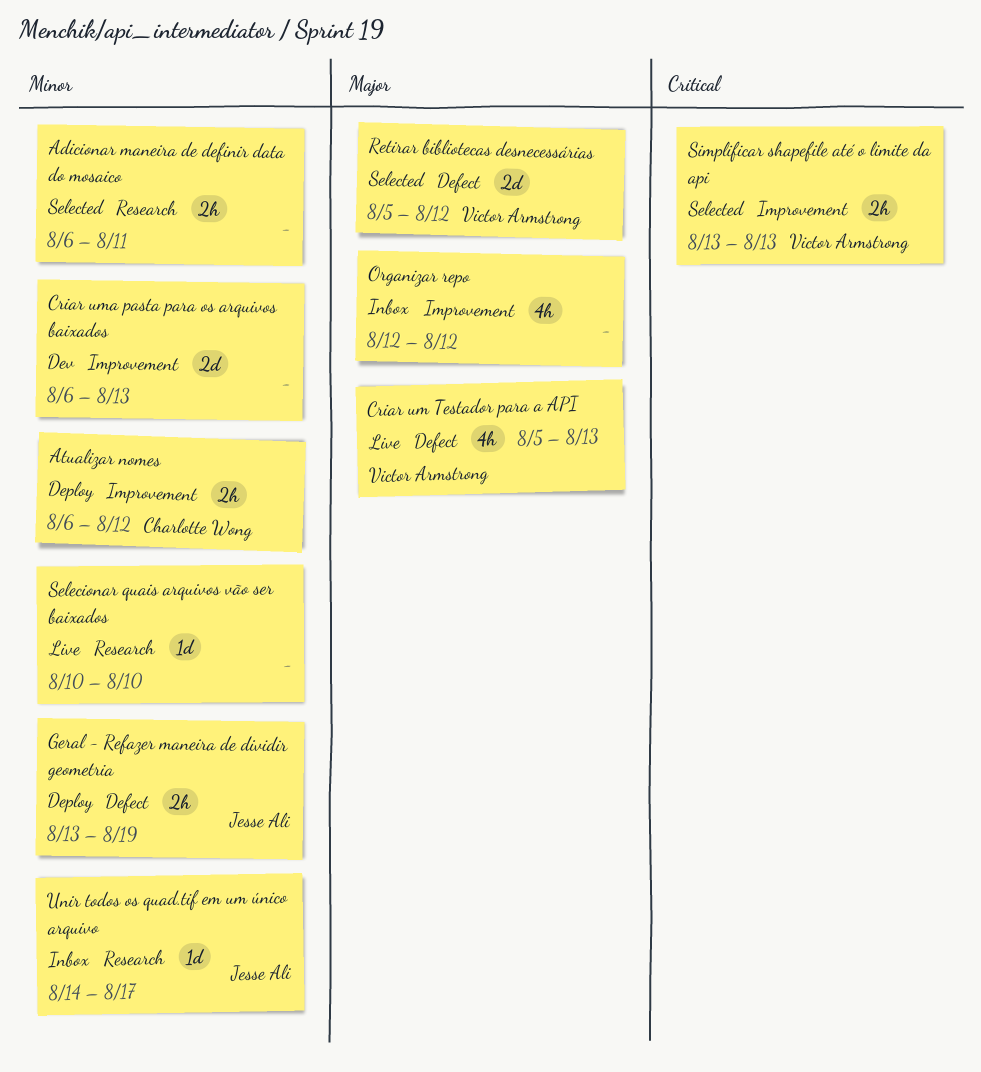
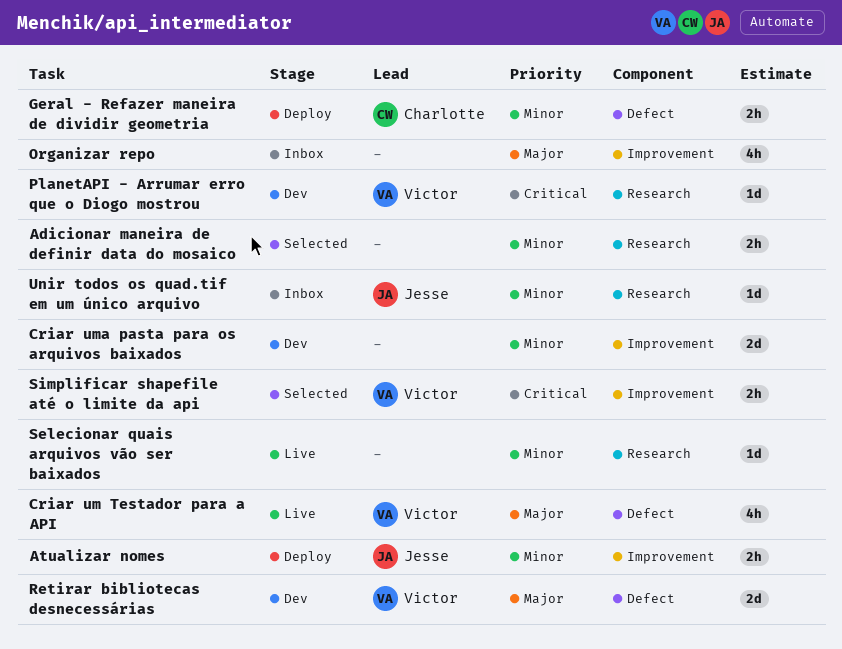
Atualizar nomes, owner: Charlotte Wong -> Jesse Ali
Geral - Refazer maneira de dividir geometria, owner: Jesse Ali -> Charlotte Wong
PlanetAPI - Arrumar erro que o Diogo mostrou: none -> present
Retirar bibliotecas desnecessárias, status: Selected -> Dev

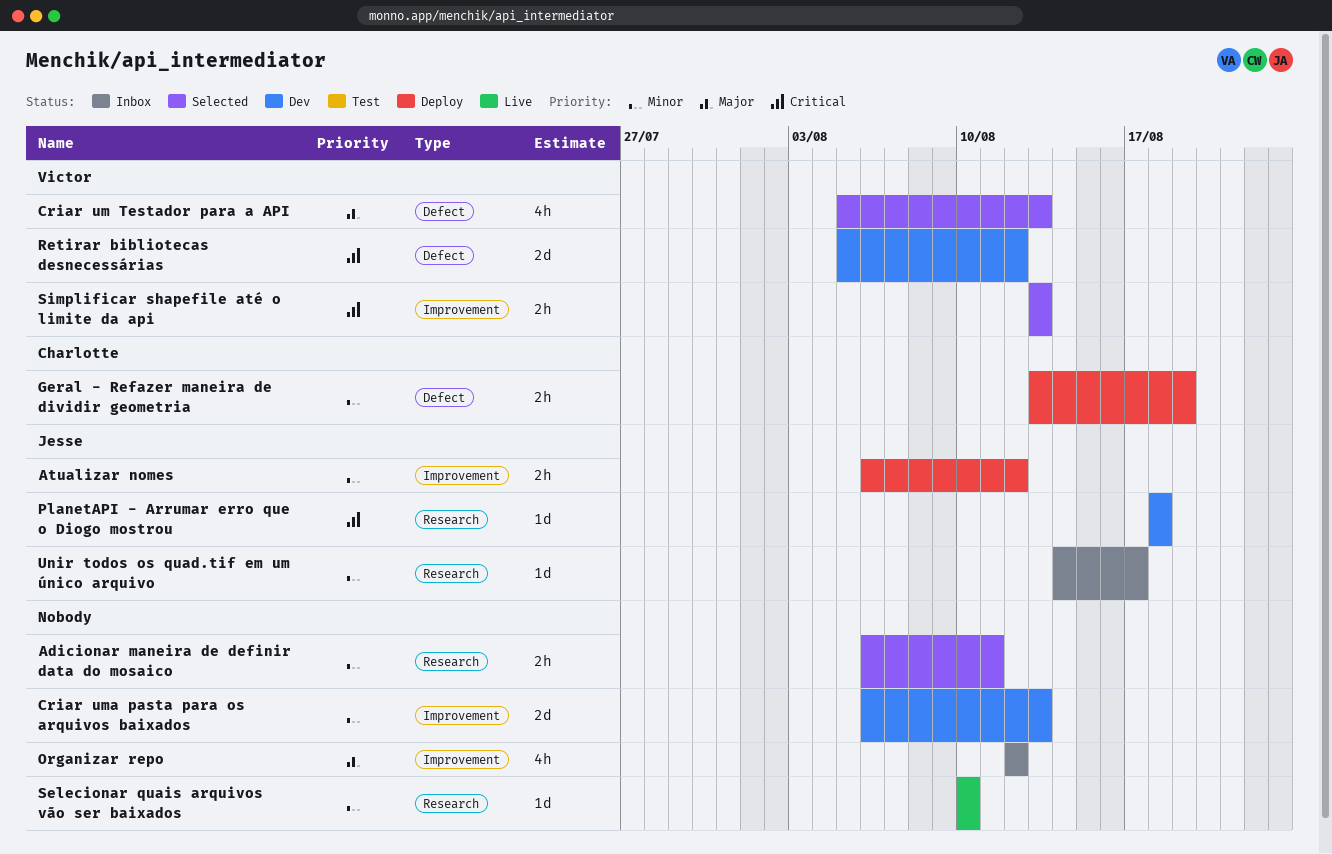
Criar um Testador para a API, status: Live -> Selected
PlanetAPI - Arrumar erro que o Diogo mostrou, owner: Victor -> Jesse
Retirar bibliotecas desnecessárias, priority: Major -> Critical

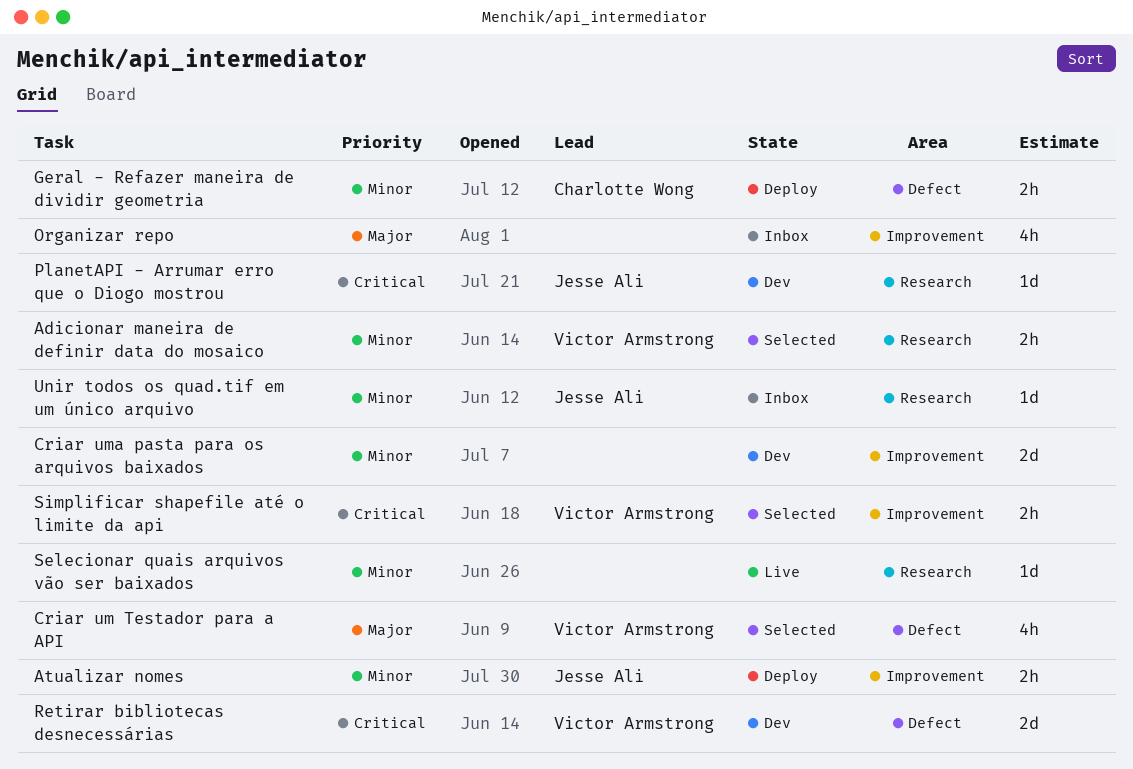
Adicionar maneira de definir data do mosaico, owner: none -> Victor Armstrong

